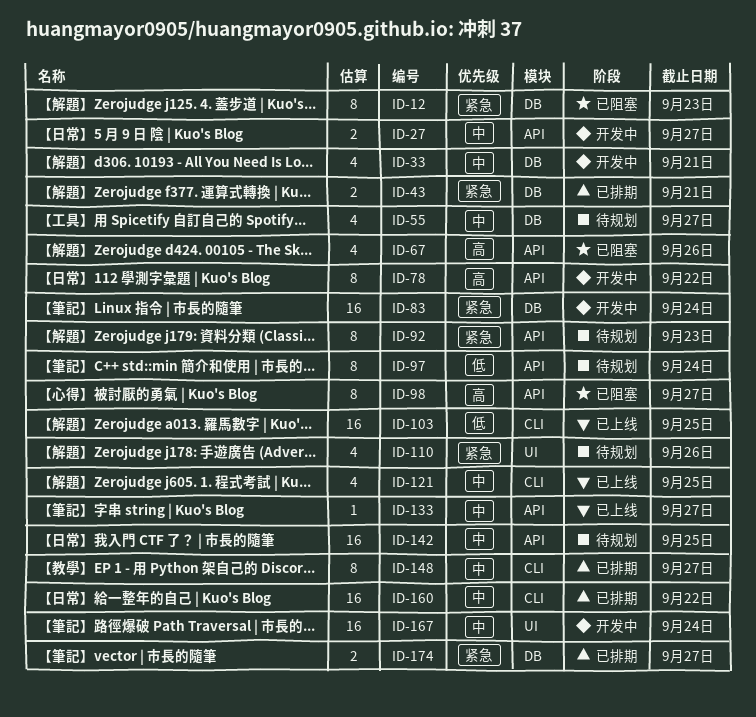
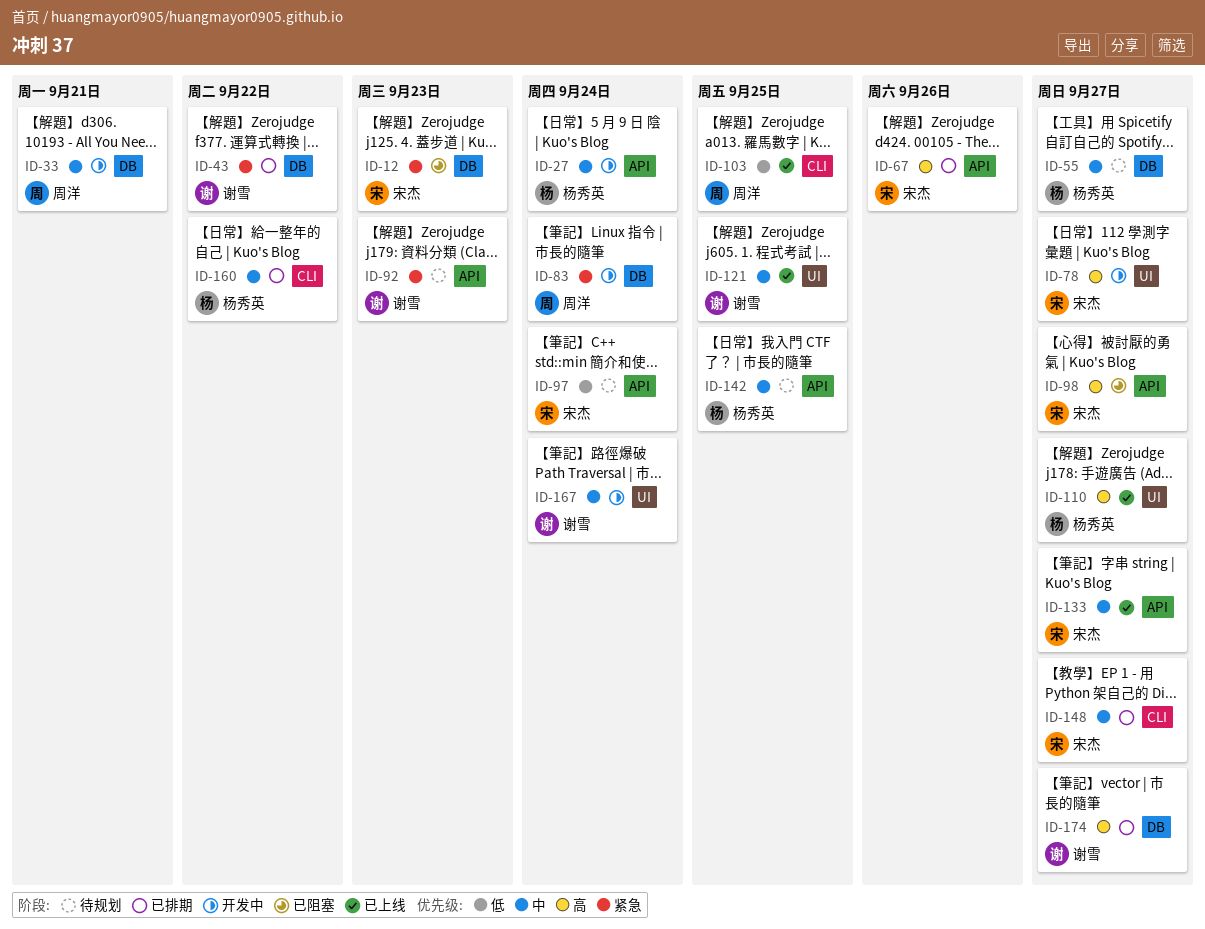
ID-27, due: Sep 27 -> Sep 24
ID-43, due: Sep 21 -> Sep 22
ID-67, status: 已阻塞 -> 已排期
ID-78, label: API -> UI
ID-78, due: Sep 22 -> Sep 27
ID-110, status: 待规划 -> 已上线
ID-110, priority: 紧急 -> 高
ID-110, due: Sep 26 -> Sep 27
ID-121, label: CLI -> UI
ID-174, priority: 紧急 -> 高

